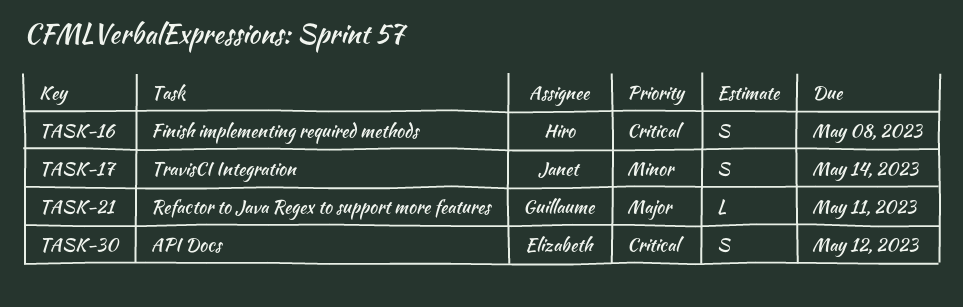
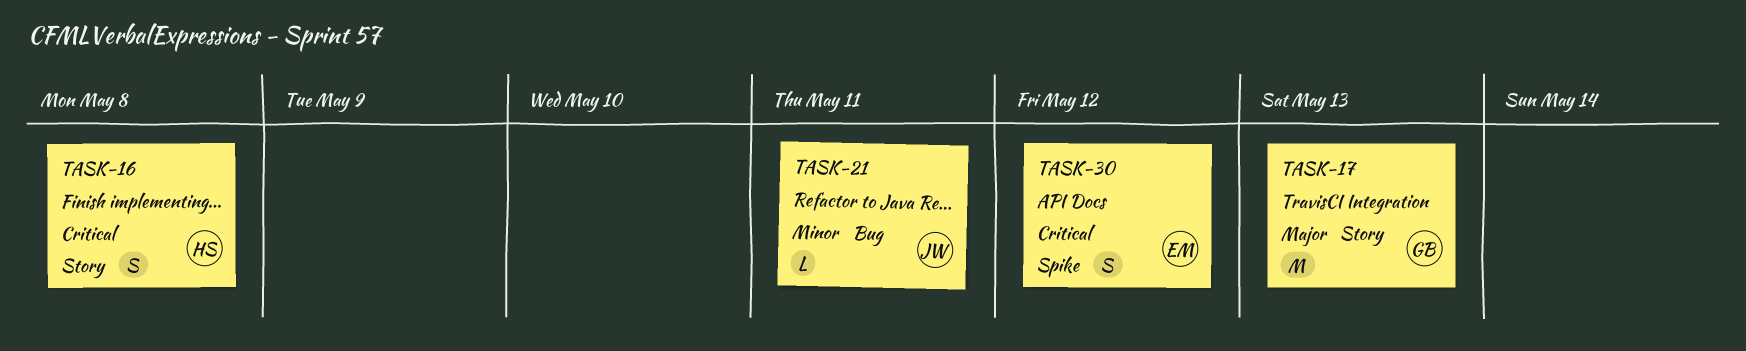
TASK-17, owner: Janet -> Guillaume
TASK-17, priority: Minor -> Major
TASK-17, estimate: S -> M
TASK-17, due: May 14 -> May 13
TASK-21, owner: Guillaume -> Janet
TASK-21, priority: Major -> Minor

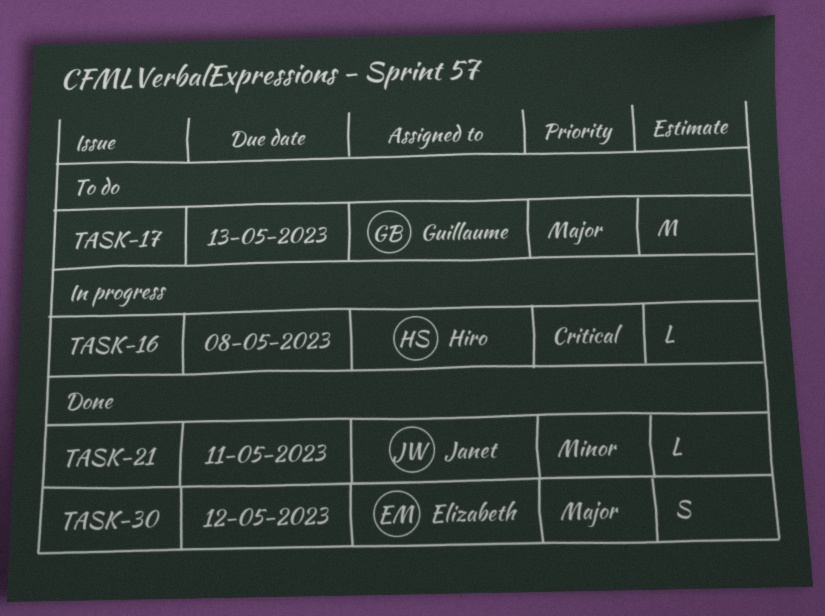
TASK-16, estimate: S -> L
TASK-30, priority: Critical -> Major

